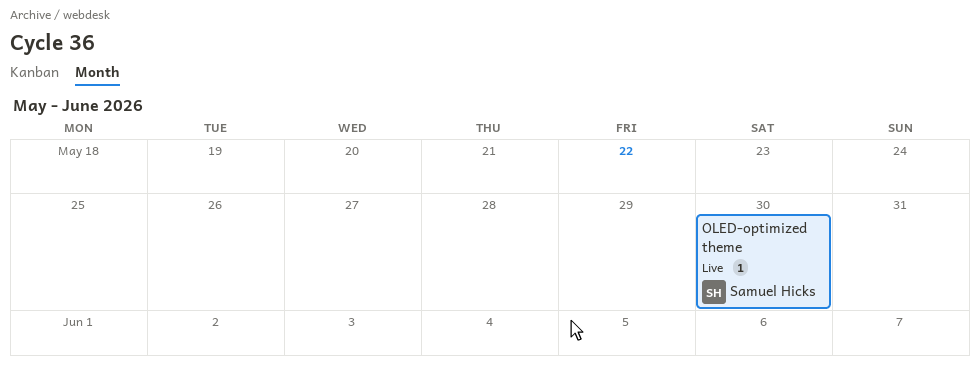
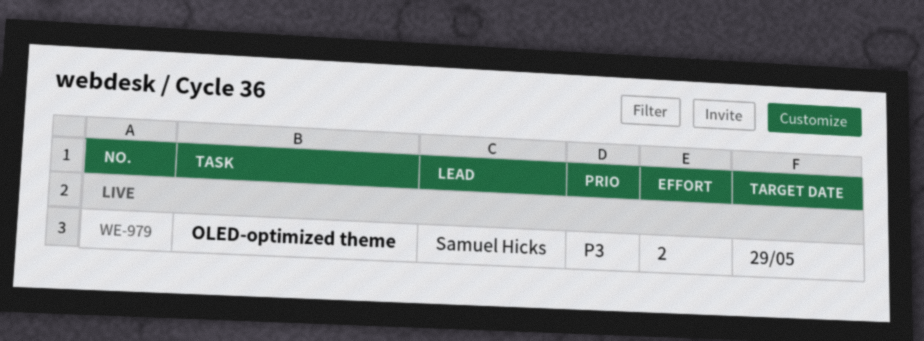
OLED-optimized theme, estimate: 1 -> 2
OLED-optimized theme, due: May 30 -> May 29

